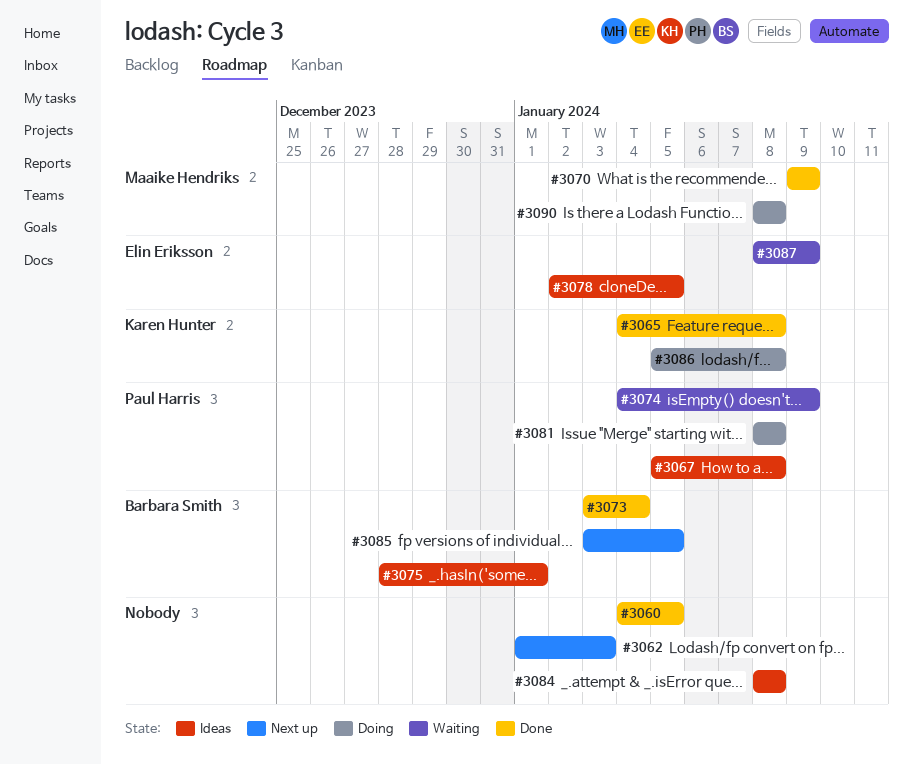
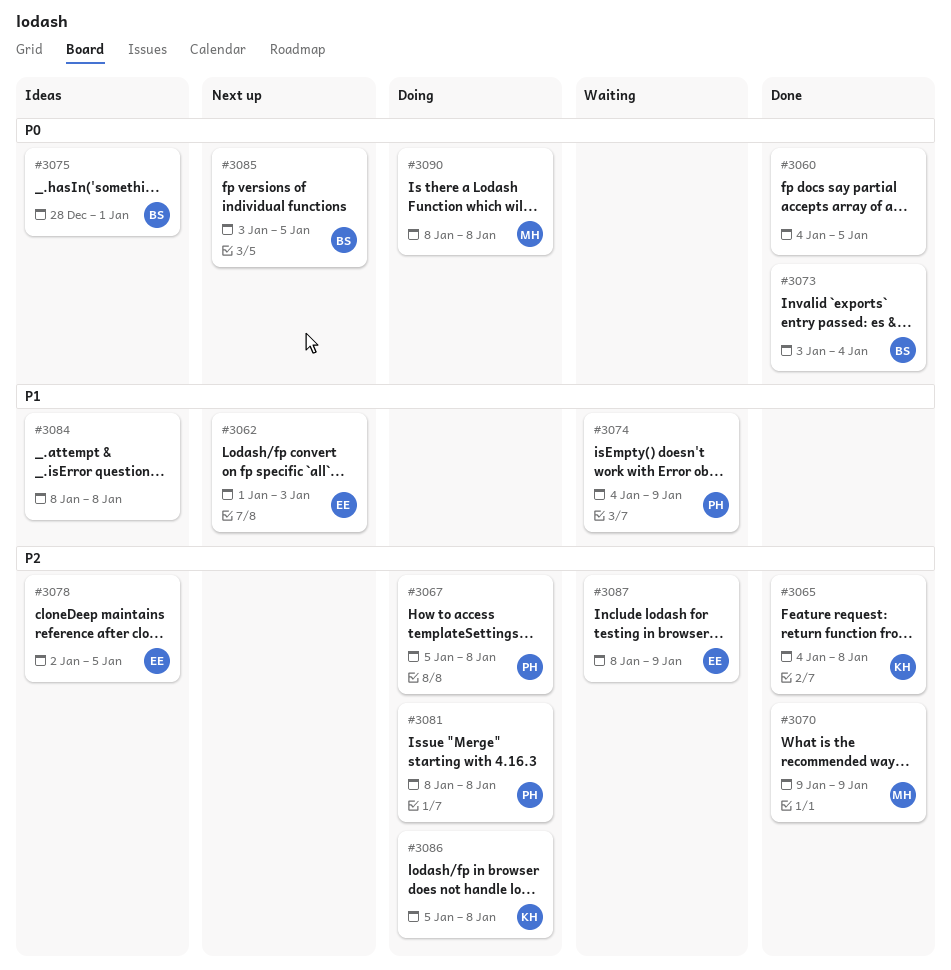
#3062, owner: none -> Elin Eriksson
#3067, status: Ideas -> Doing

